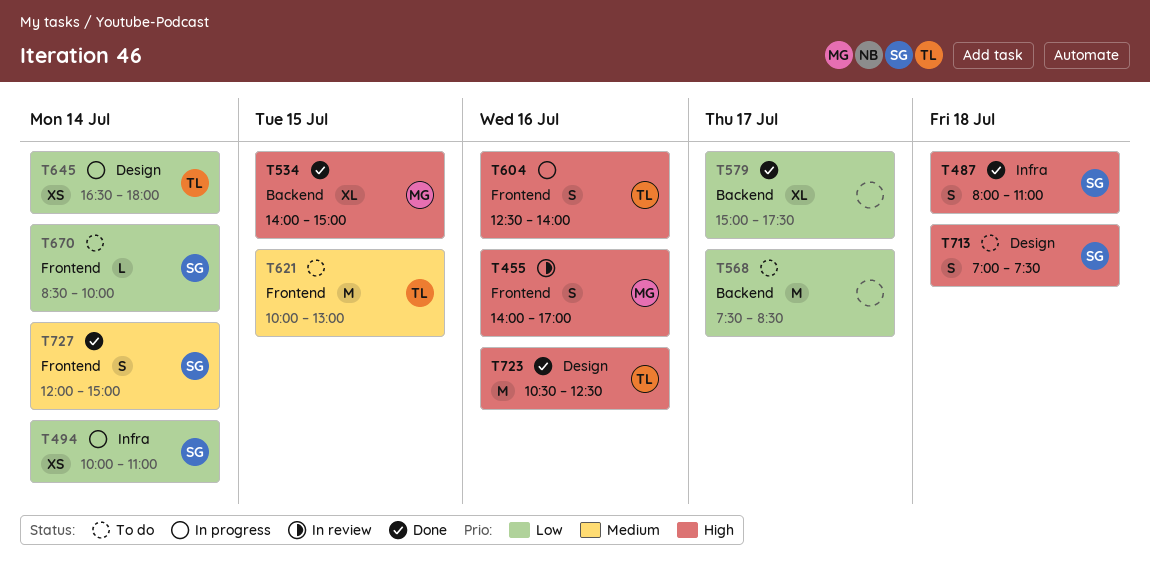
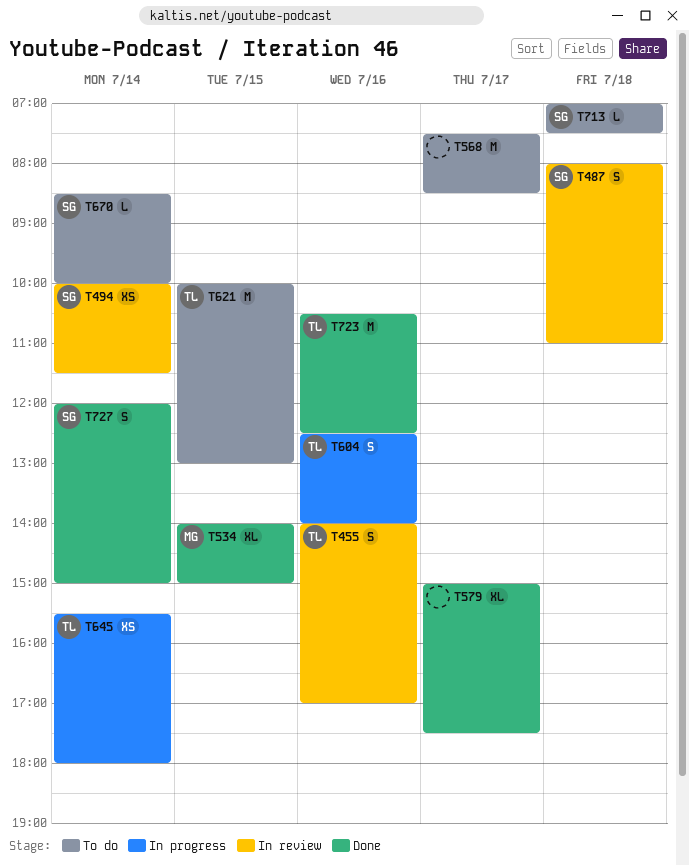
T455, owner: MG -> TL
T487, status: Done -> In review
T494, status: In progress -> In review
T494, ends: 11:00 -> 11:30
T645, begins: 16:30 -> 15:30
T713, estimate: S -> L

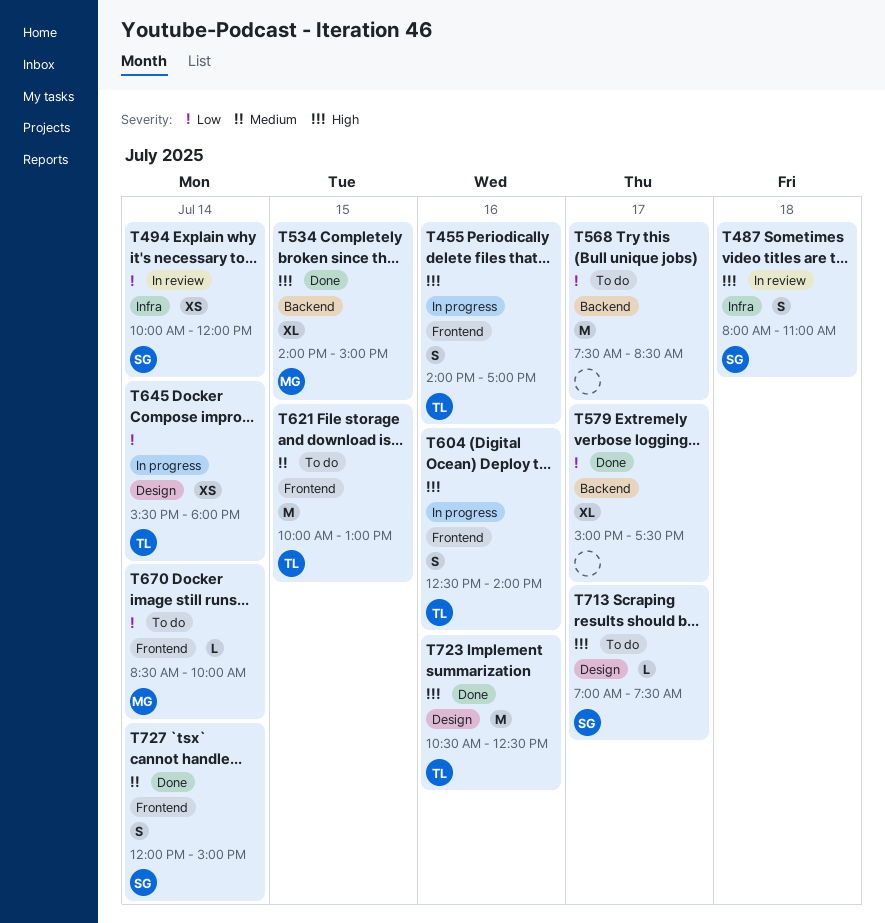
T455, status: In review -> In progress
T494, ends: 11:30 -> 12:00
T670, owner: SG -> MG
T713, day: Jul 18 -> Jul 17

